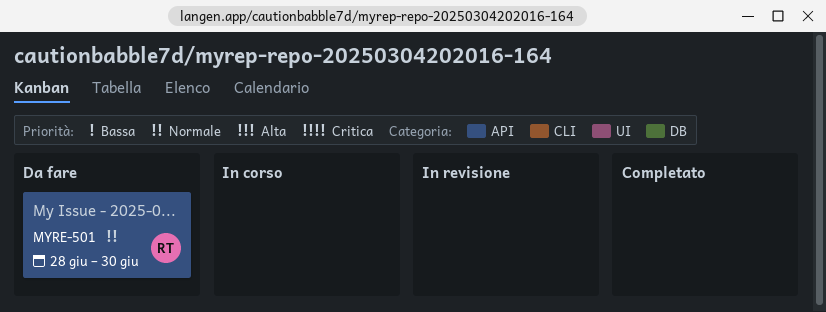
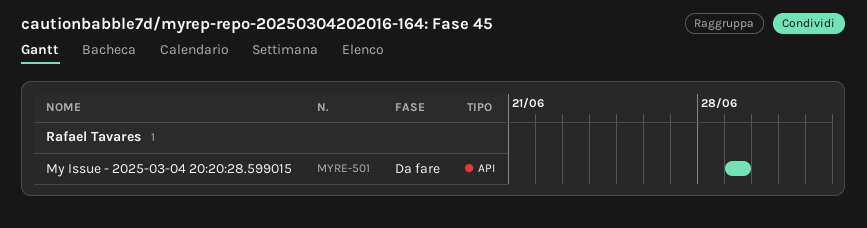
MYRE-501, start: Jun 28 -> Jun 29
MYRE-501, due: Jun 30 -> Jun 29

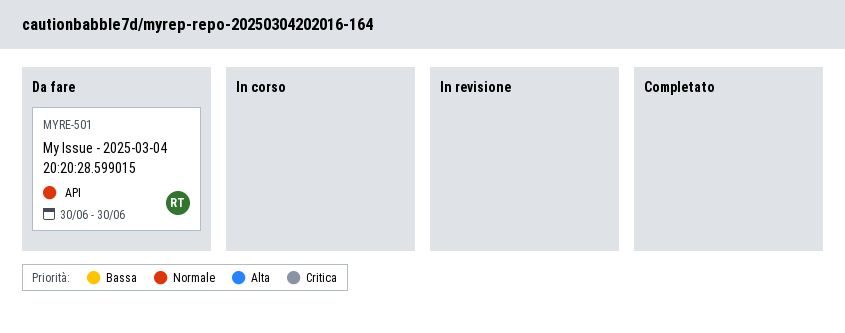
MYRE-501, start: Jun 29 -> Jun 30
MYRE-501, due: Jun 29 -> Jun 30

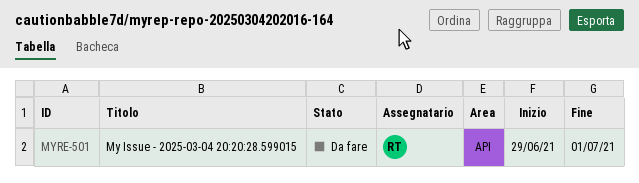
MYRE-501, start: Jun 30 -> Jun 29
MYRE-501, due: Jun 30 -> Jul 1

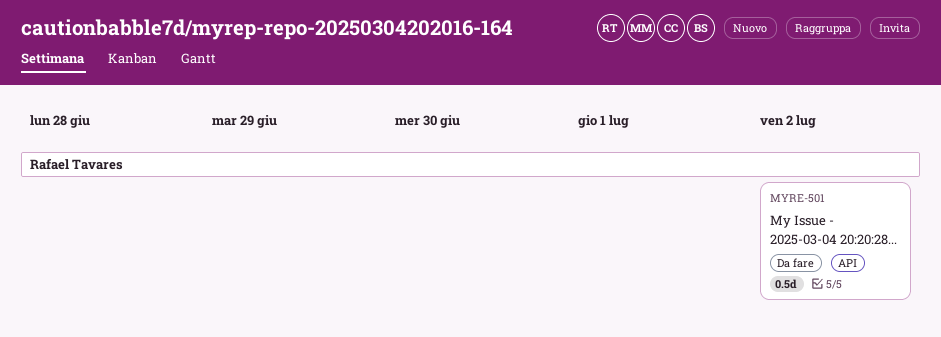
MYRE-501, due: Jul 1 -> Jul 2

